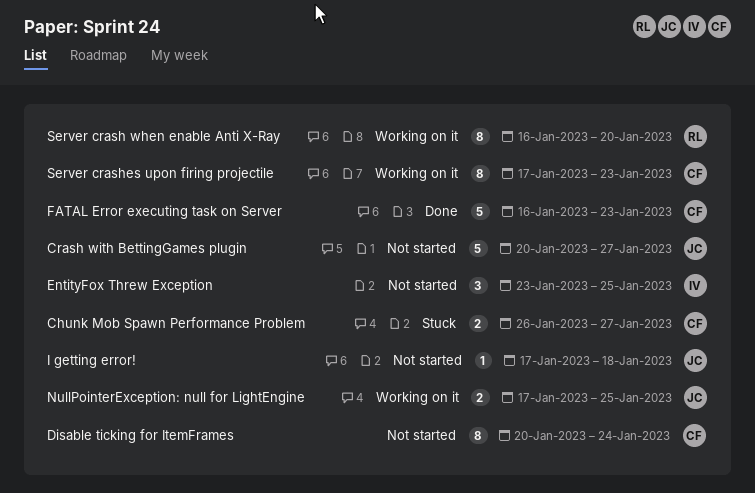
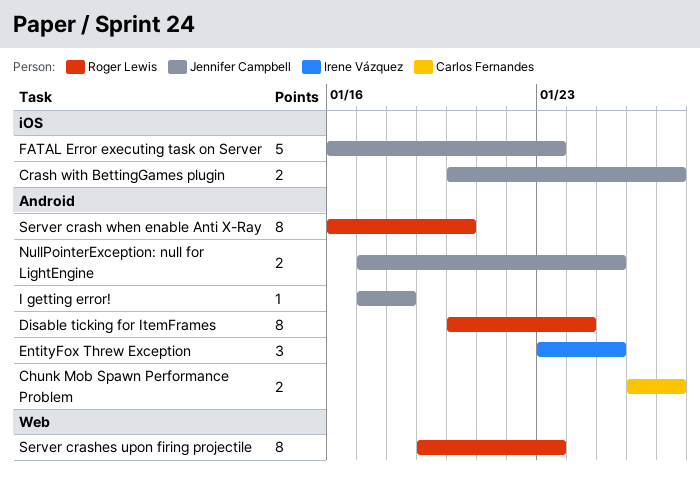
Crash with BettingGames plugin, estimate: 5 -> 2
Disable ticking for ItemFrames, owner: Carlos Fernandes -> Roger Lewis
FATAL Error executing task on Server, owner: Carlos Fernandes -> Jennifer Campbell
Server crashes upon firing projectile, owner: Carlos Fernandes -> Roger Lewis
Server crashes upon firing projectile, start: Jan 17 -> Jan 19

